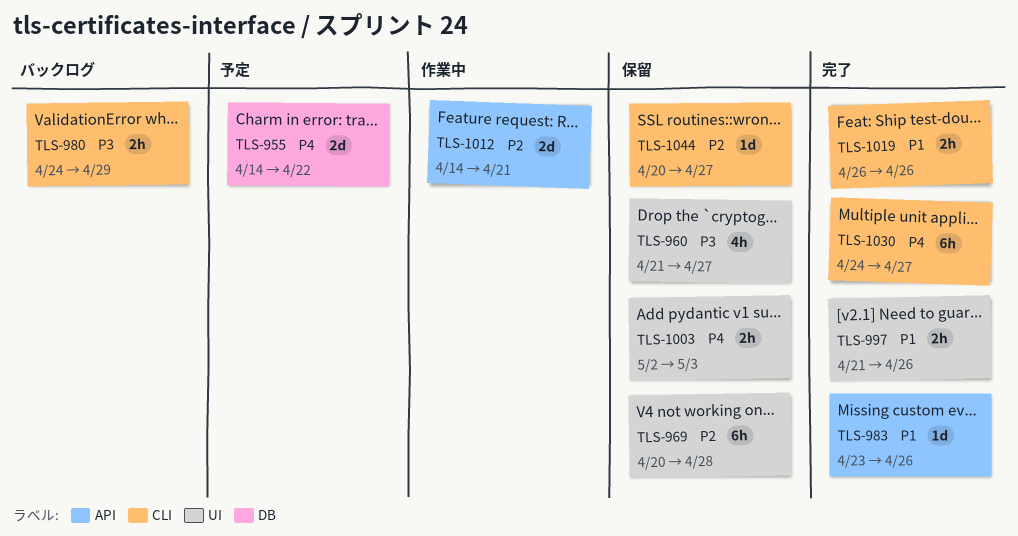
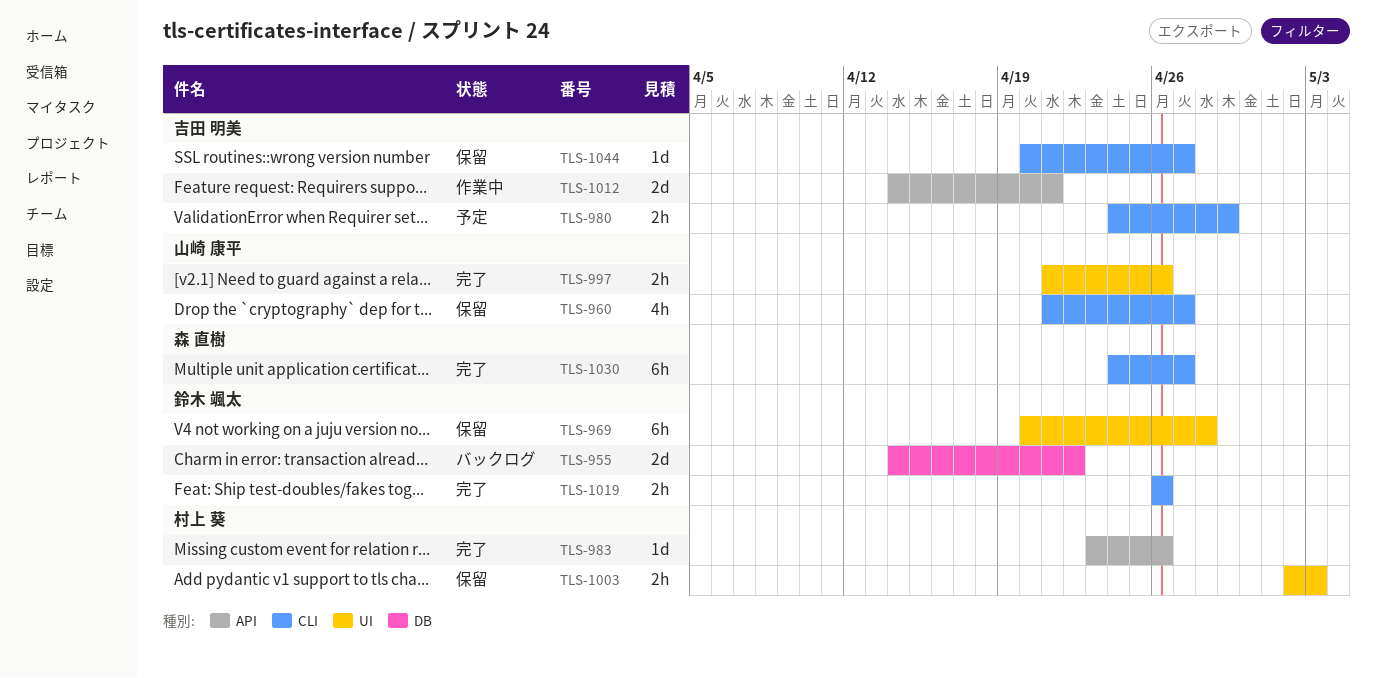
TLS-955, status: 予定 -> バックログ
TLS-960, label: UI -> CLI
TLS-980, status: バックログ -> 予定

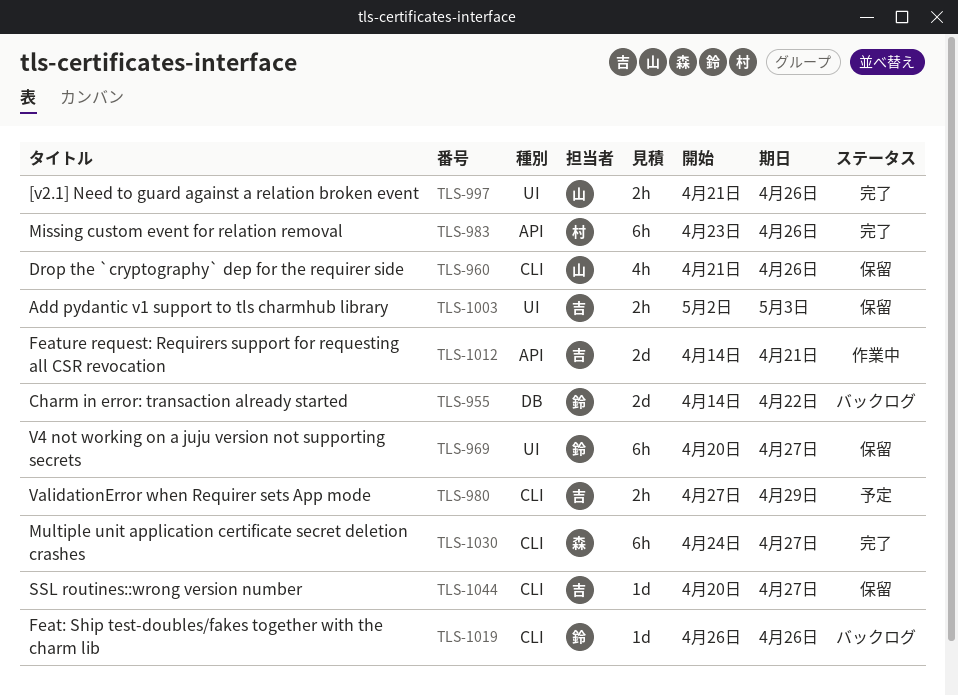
TLS-960, due: Apr 27 -> Apr 26
TLS-969, due: Apr 28 -> Apr 27
TLS-980, start: Apr 24 -> Apr 27
TLS-983, estimate: 1d -> 6h
TLS-1003, owner: 村上 葵 -> 吉田 明美
TLS-1019, status: 完了 -> バックログ
TLS-1019, estimate: 2h -> 1d

